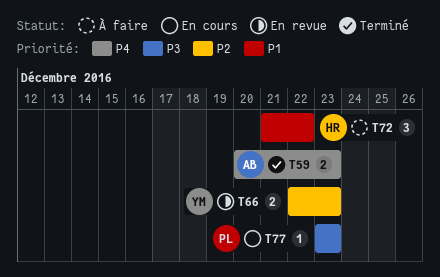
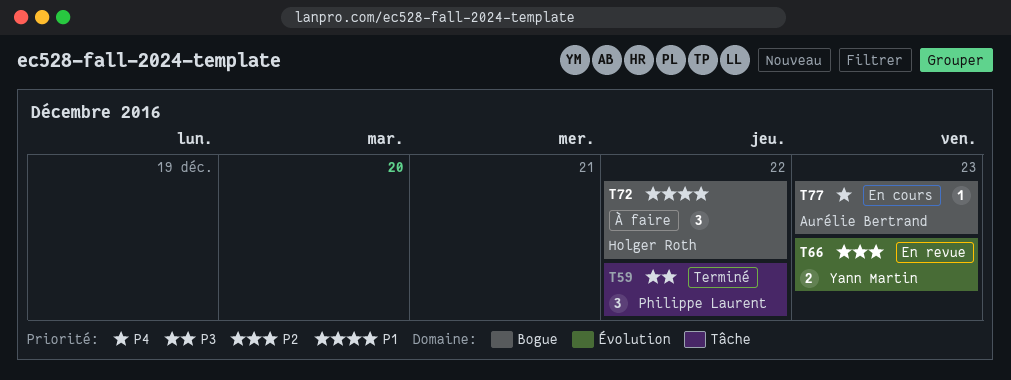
T59, owner: Aurélie Bertrand -> Philippe Laurent
T59, priority: P4 -> P3
T59, estimate: 2 -> 3
T59, due: Dec 23 -> Dec 22
T77, owner: Philippe Laurent -> Aurélie Bertrand
T77, priority: P3 -> P4

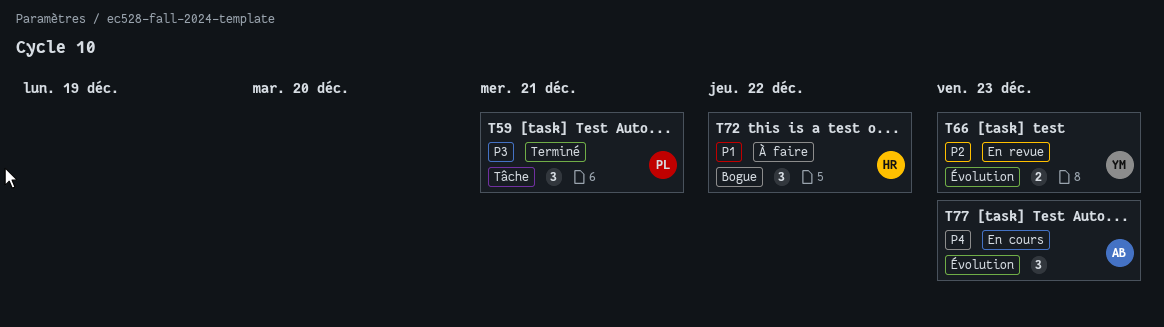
T59, due: Dec 22 -> Dec 21
T77, label: Bogue -> Évolution
T77, estimate: 1 -> 3

